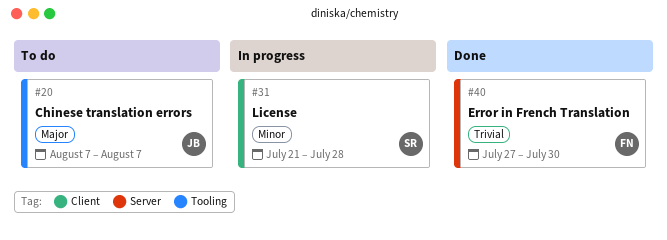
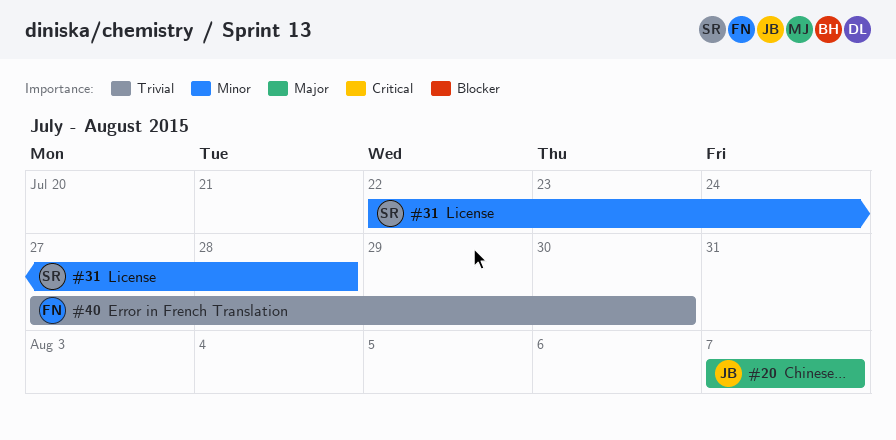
#31, start: Jul 21 -> Jul 22

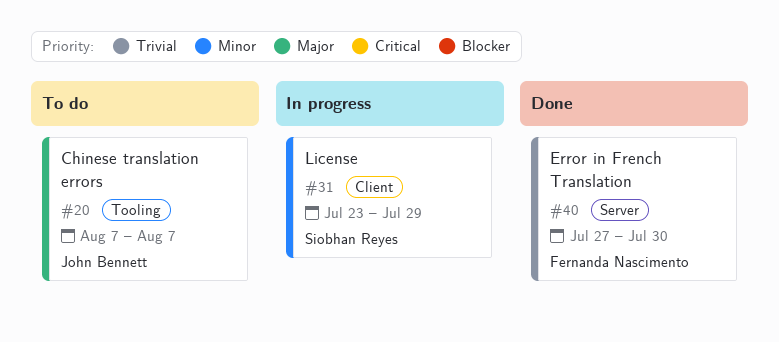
#31, start: Jul 22 -> Jul 23
#31, due: Jul 28 -> Jul 29

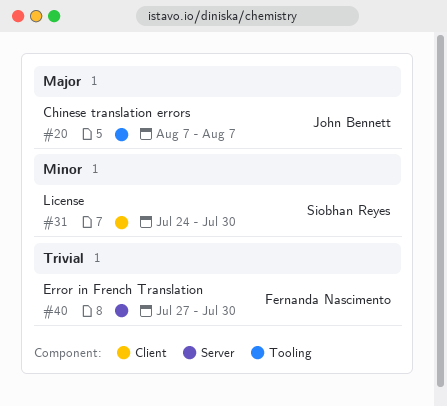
#31, start: Jul 23 -> Jul 24
#31, due: Jul 29 -> Jul 30

